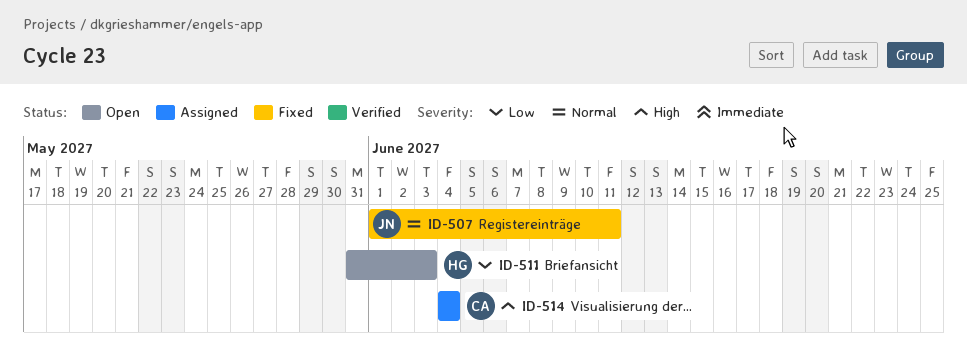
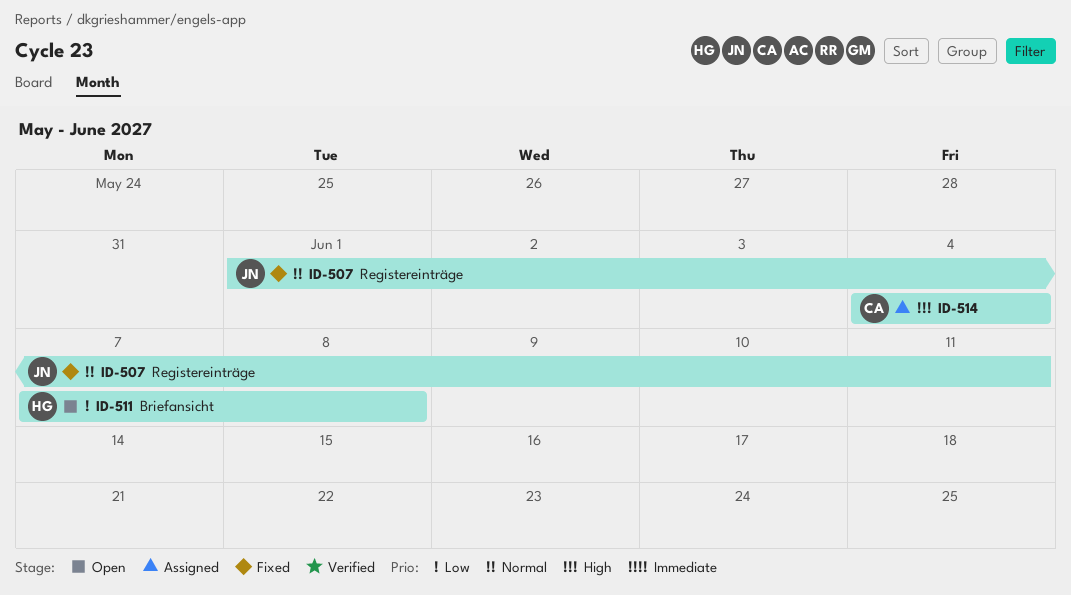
ID-511, start: May 31 -> Jun 7
ID-511, due: Jun 3 -> Jun 8

